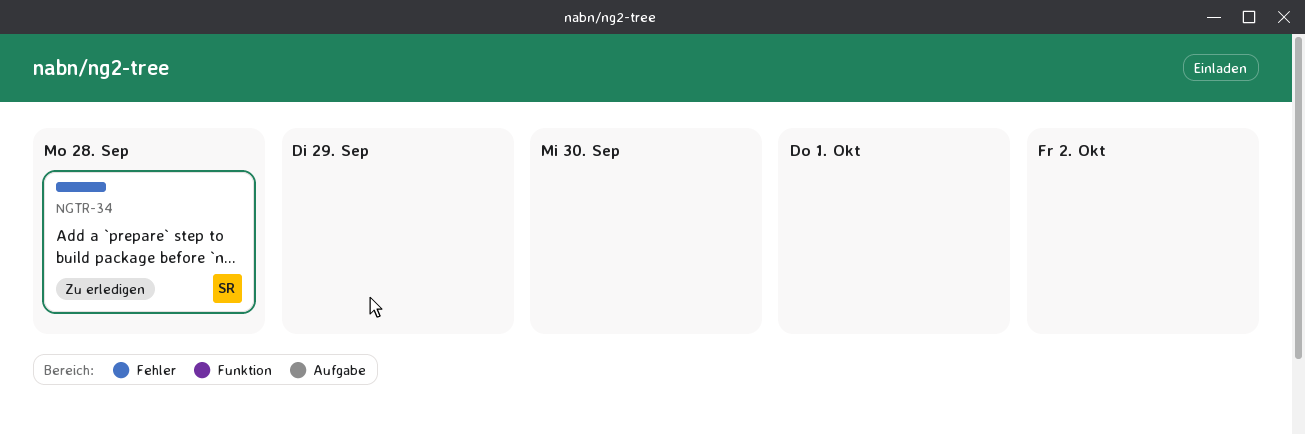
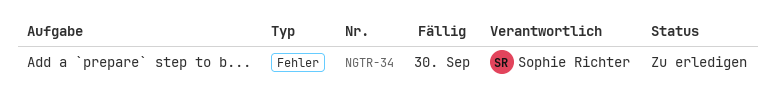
NGTR-34, due: Sep 28 -> Sep 30

